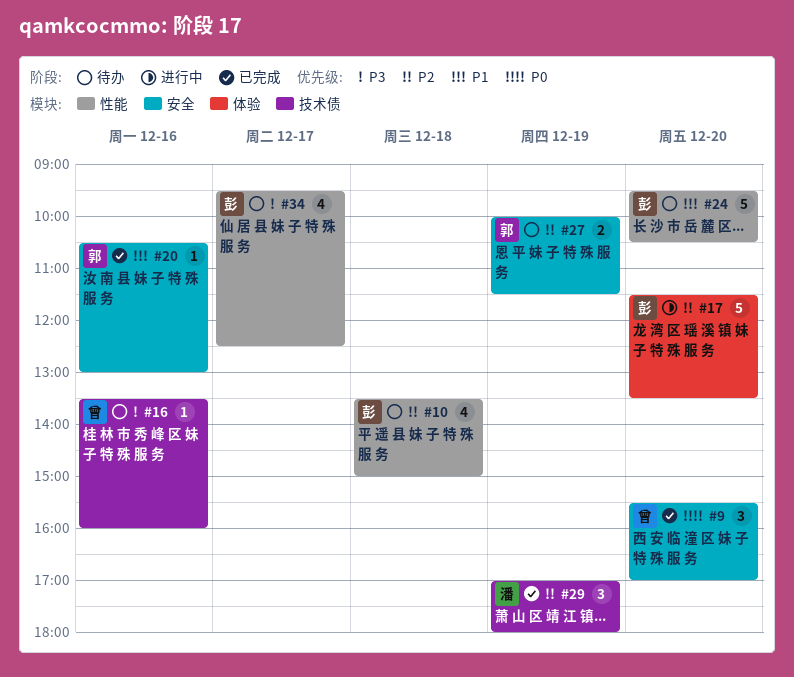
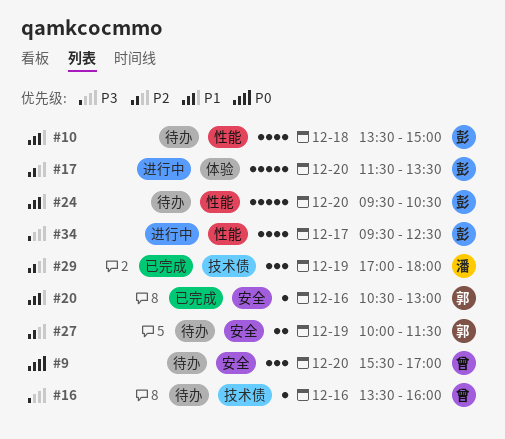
#9, status: 已完成 -> 待办
#10, priority: P2 -> P1
#34, status: 待办 -> 进行中

